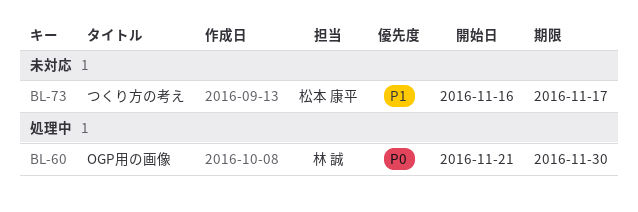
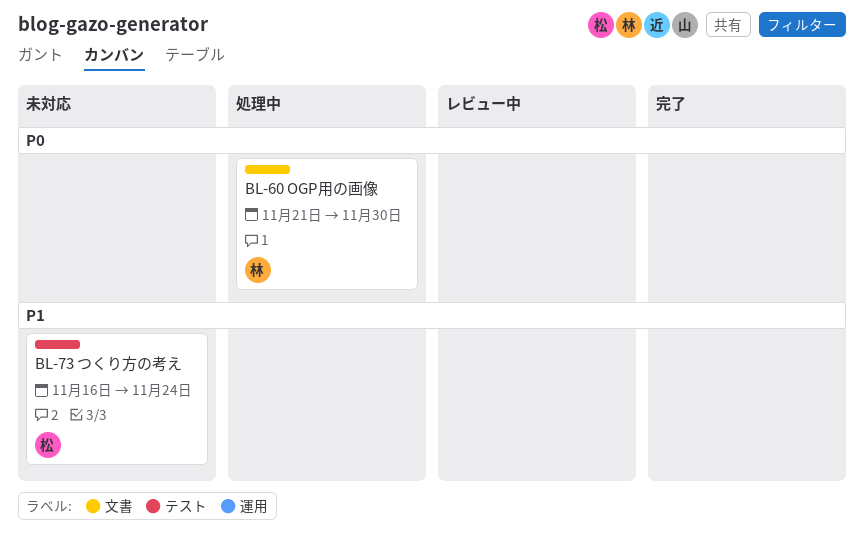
BL-73, due: Nov 17 -> Nov 24

